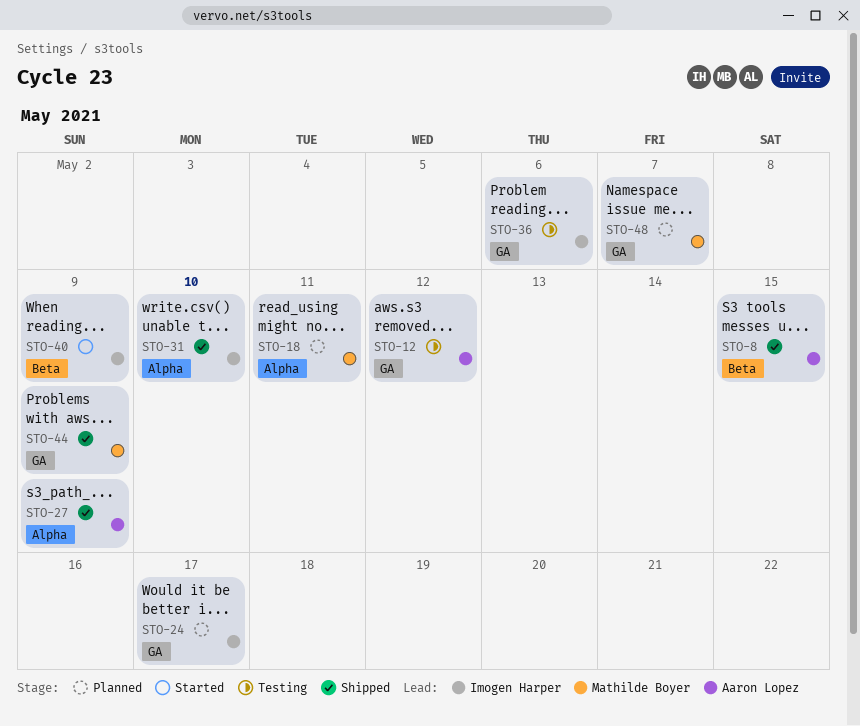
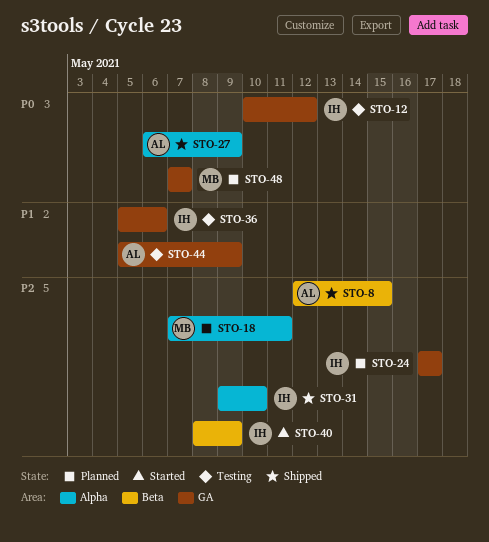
STO-12, owner: Aaron Lopez -> Imogen Harper
STO-44, status: Shipped -> Testing
STO-44, owner: Mathilde Boyer -> Aaron Lopez

